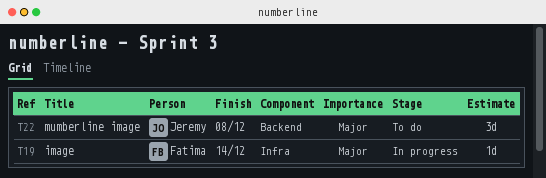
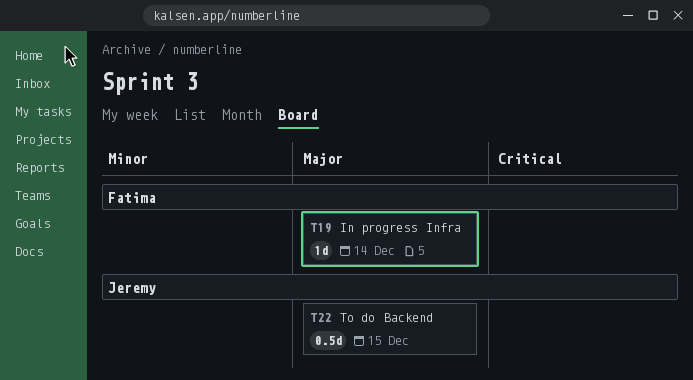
T22, estimate: 3d -> 0.5d
T22, due: Dec 8 -> Dec 15

